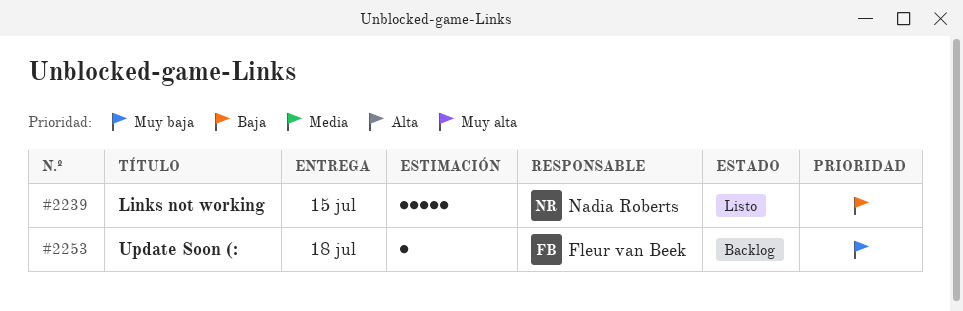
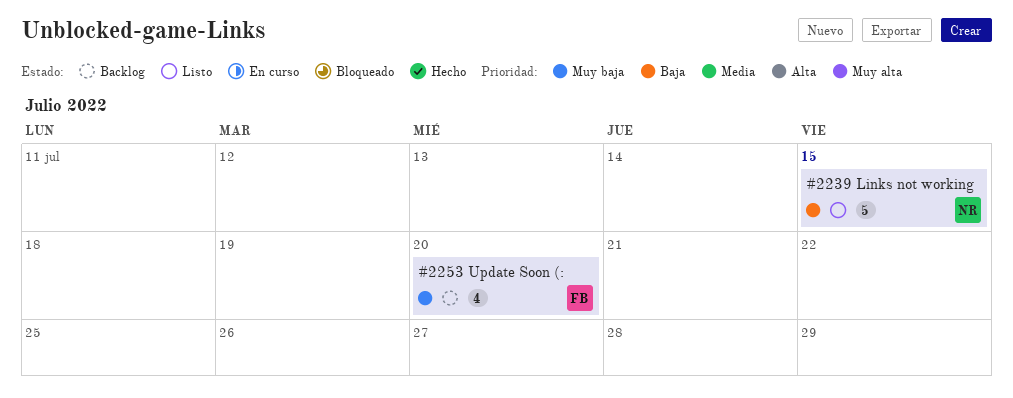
#2253, estimate: 1 -> 4
#2253, due: Jul 18 -> Jul 20

